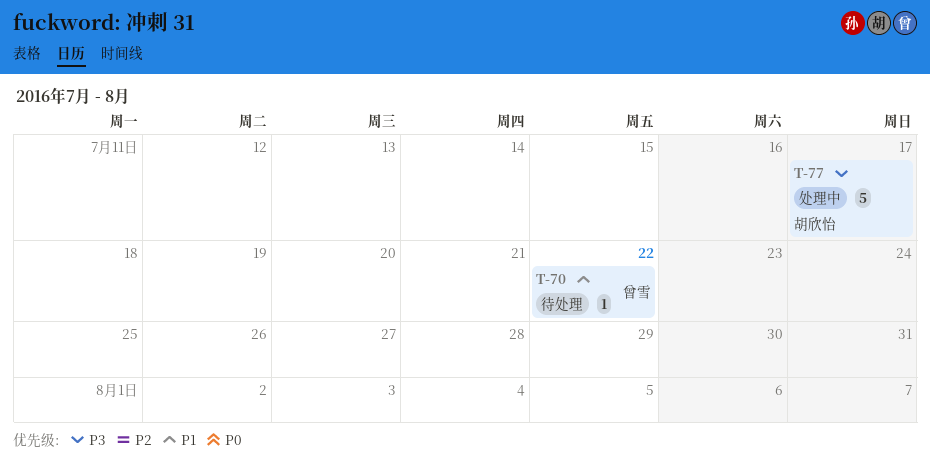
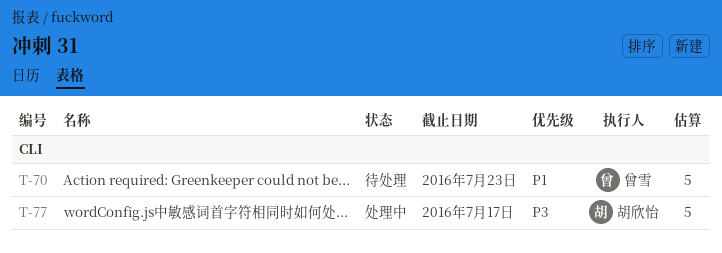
T-70, estimate: 1 -> 5
T-70, due: Jul 22 -> Jul 23

